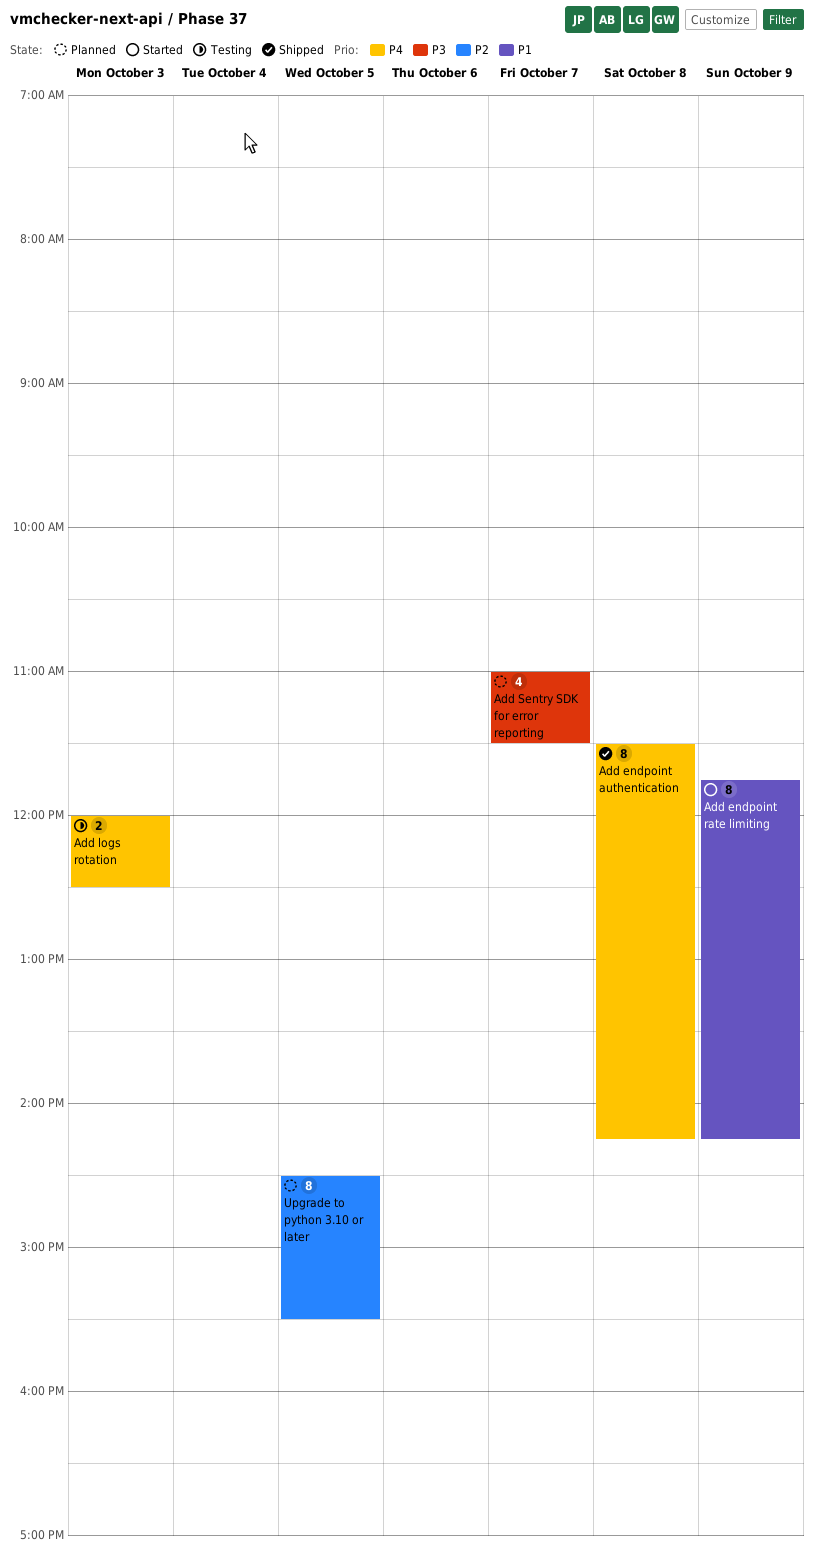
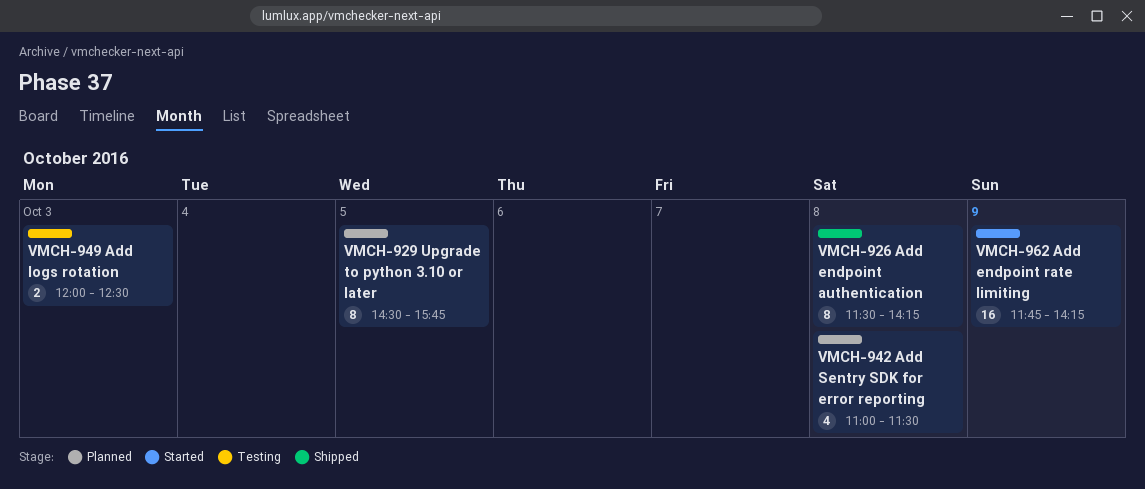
Add endpoint rate limiting, estimate: 8 -> 16
Add Sentry SDK for error reporting, day: Oct 7 -> Oct 8
Upgrade to python 3.10 or later, ends: 15:30 -> 15:45

